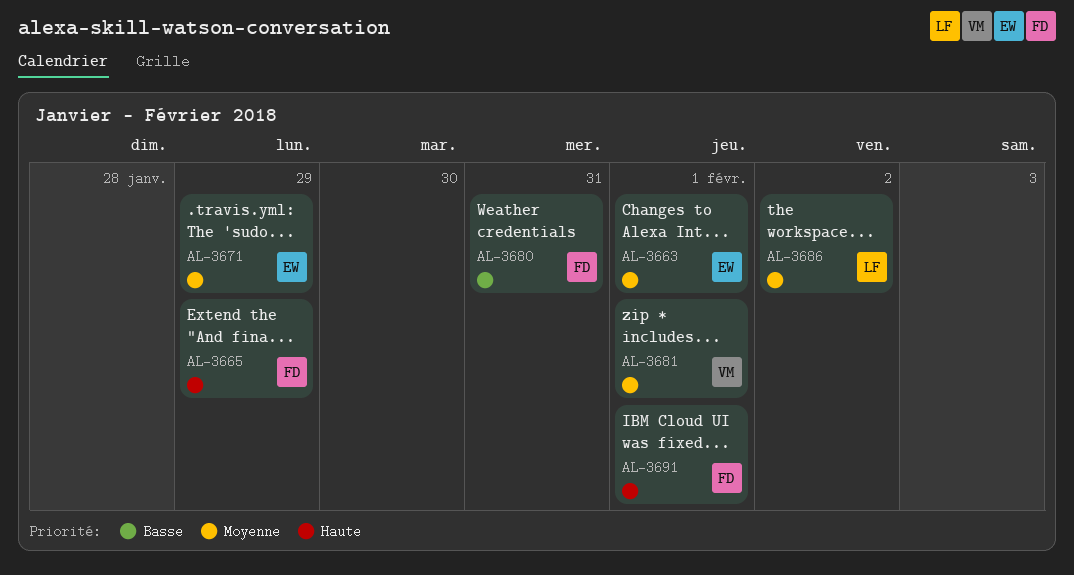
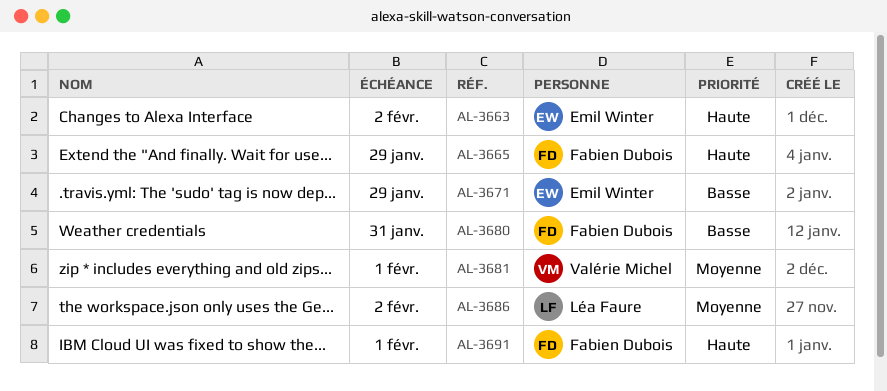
AL-3663, priority: Moyenne -> Haute
AL-3663, due: Feb 1 -> Feb 2
AL-3671, priority: Moyenne -> Basse

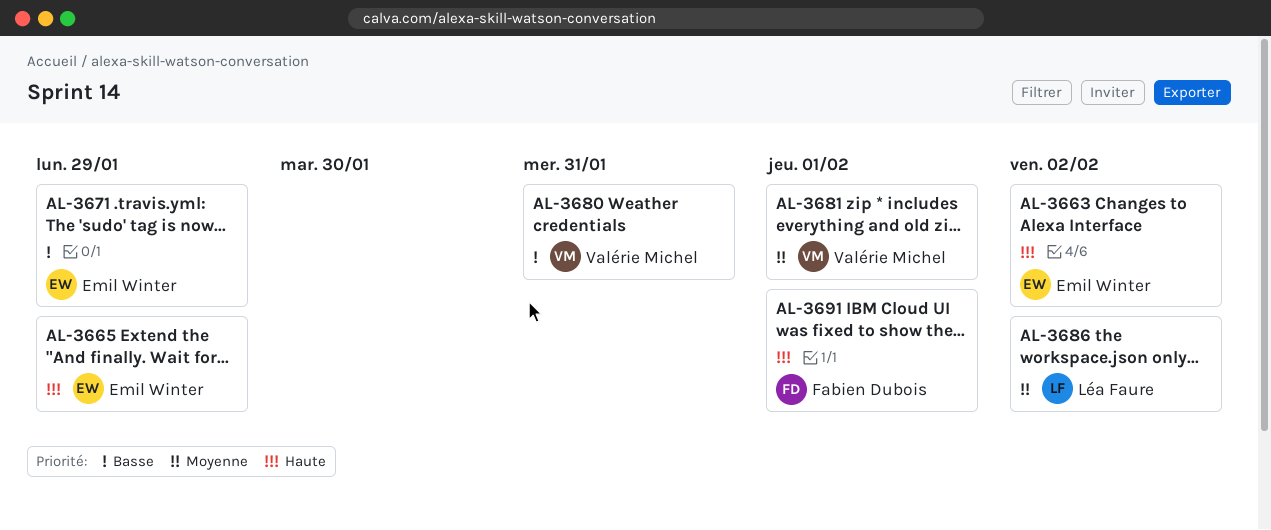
AL-3665, owner: Fabien Dubois -> Emil Winter
AL-3680, owner: Fabien Dubois -> Valérie Michel

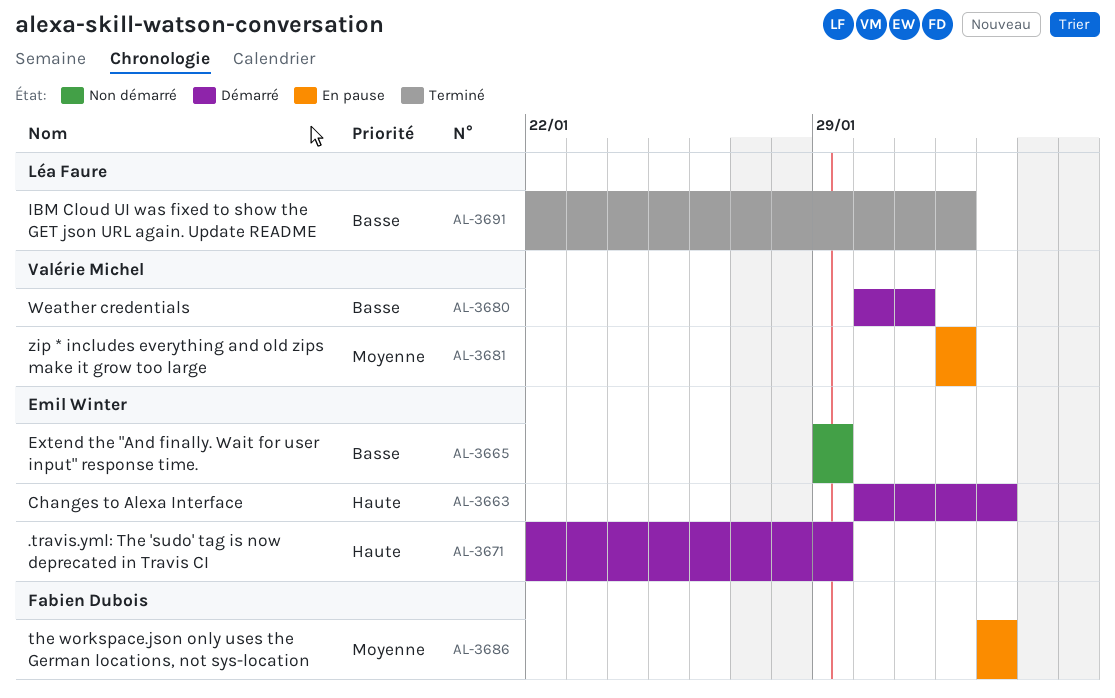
AL-3665, priority: Haute -> Basse
AL-3671, priority: Basse -> Haute
AL-3686, owner: Léa Faure -> Fabien Dubois
AL-3691, owner: Fabien Dubois -> Léa Faure
AL-3691, priority: Haute -> Basse

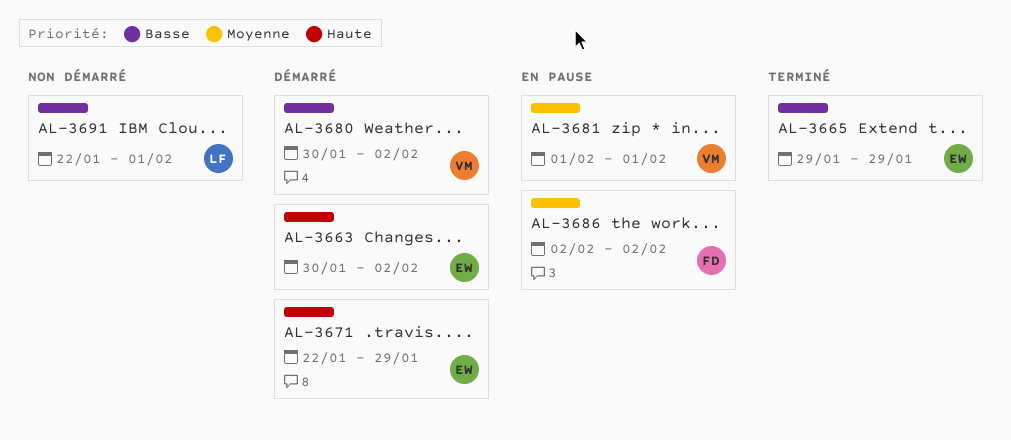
AL-3665, status: Non démarré -> Terminé
AL-3680, due: Jan 31 -> Feb 2
AL-3691, status: Terminé -> Non démarré

